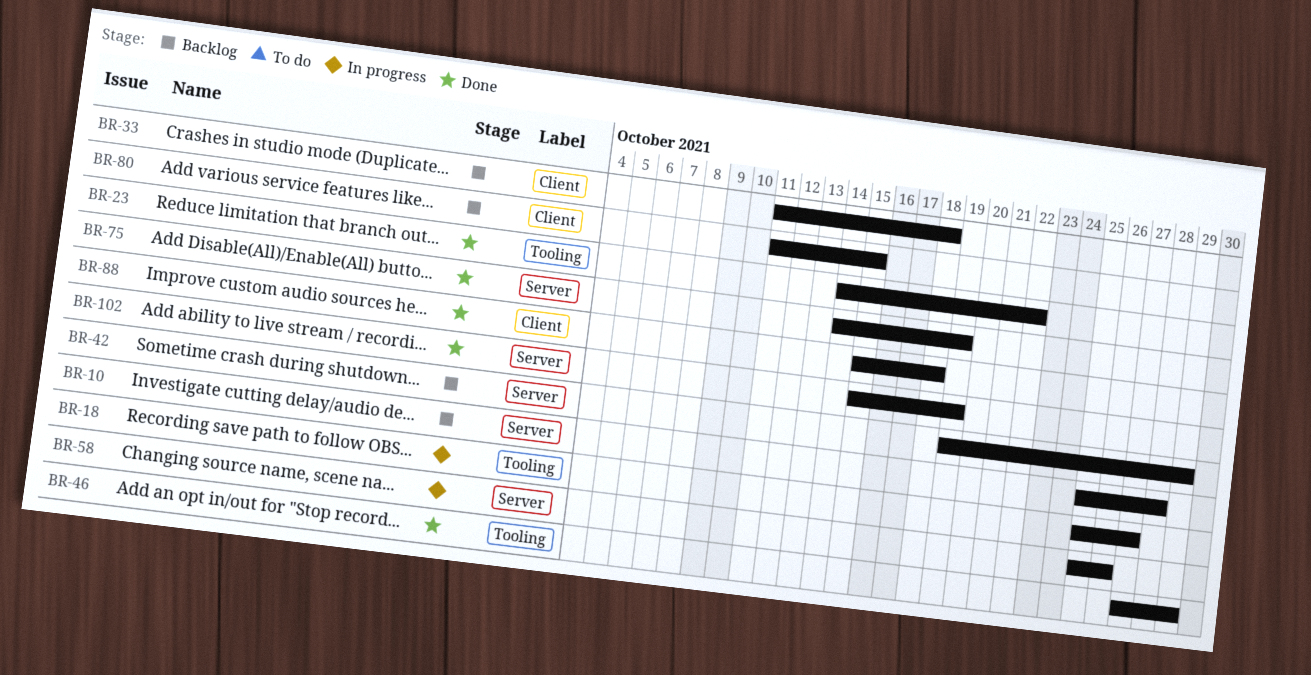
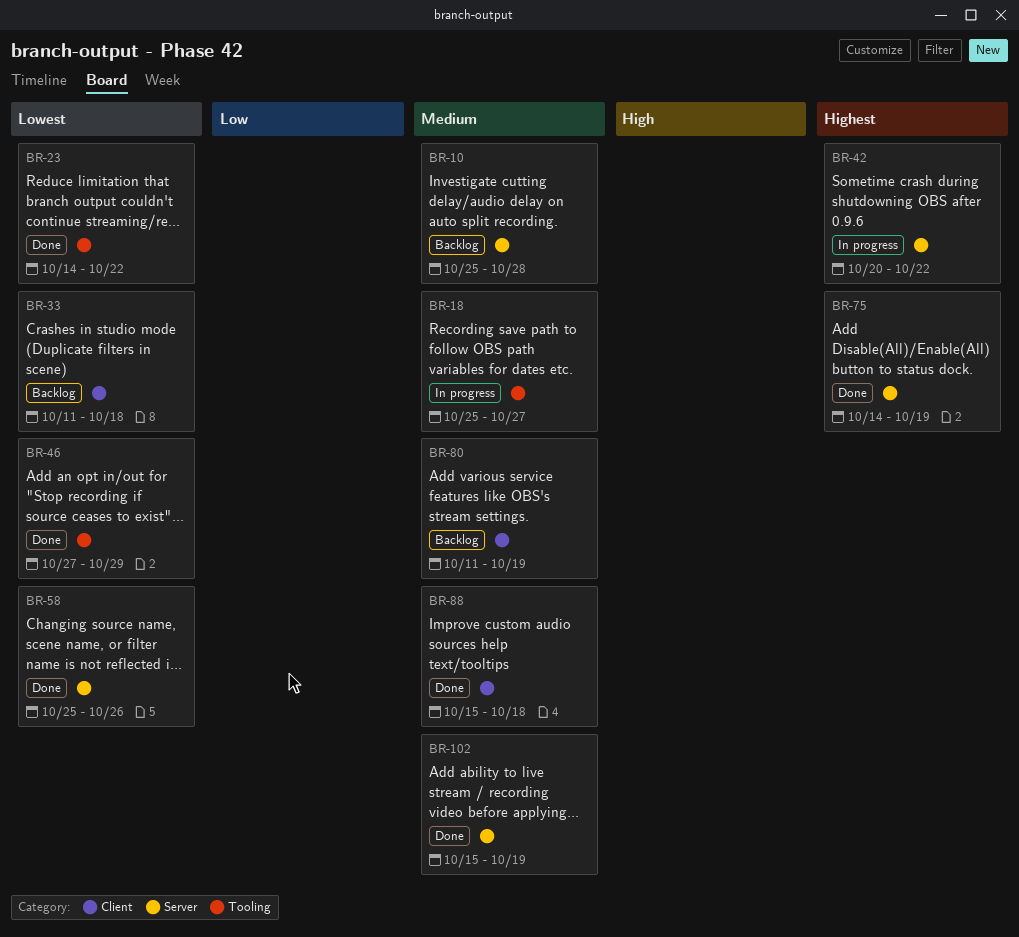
BR-42, status: Backlog -> In progress
BR-42, start: Oct 19 -> Oct 20
BR-42, due: Oct 29 -> Oct 22
BR-58, status: In progress -> Done
BR-80, due: Oct 15 -> Oct 19

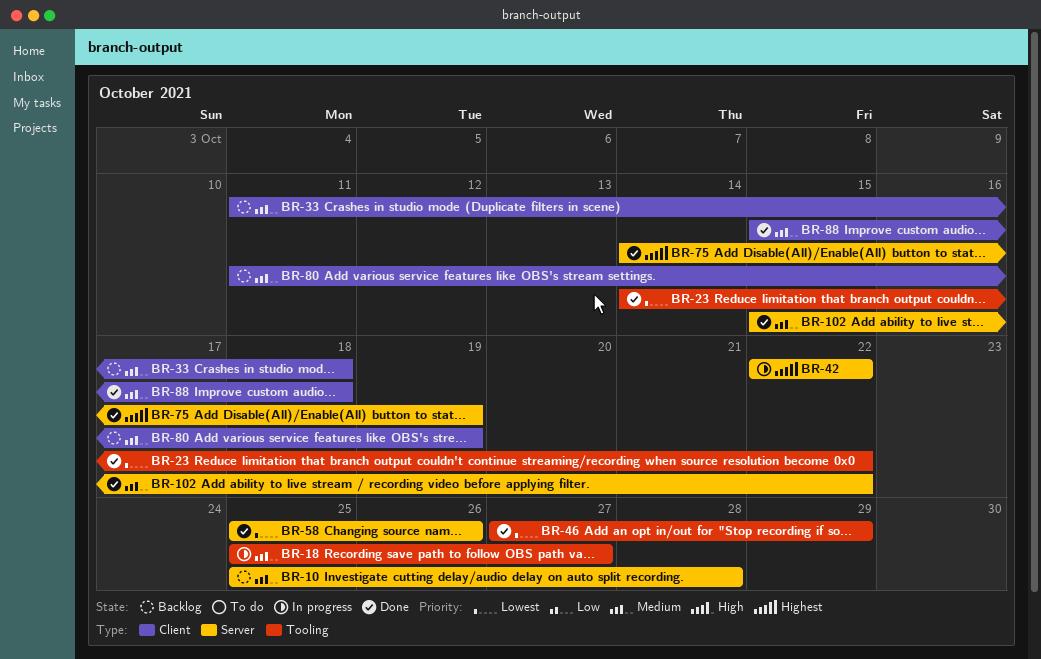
BR-33, priority: Lowest -> Medium
BR-42, start: Oct 20 -> Oct 22
BR-102, due: Oct 19 -> Oct 22

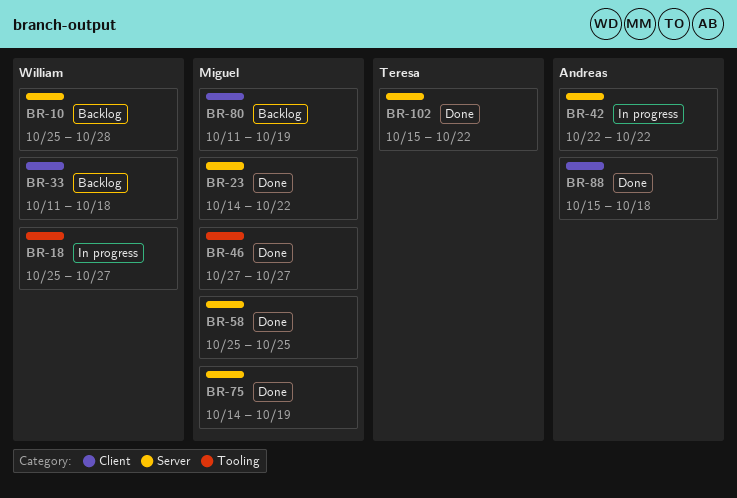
BR-23, label: Tooling -> Server
BR-46, due: Oct 29 -> Oct 27
BR-58, due: Oct 26 -> Oct 25

